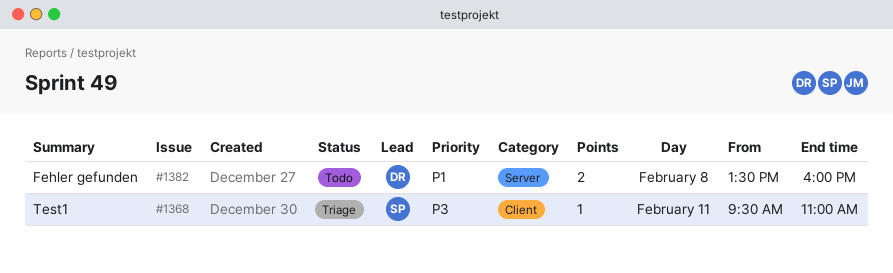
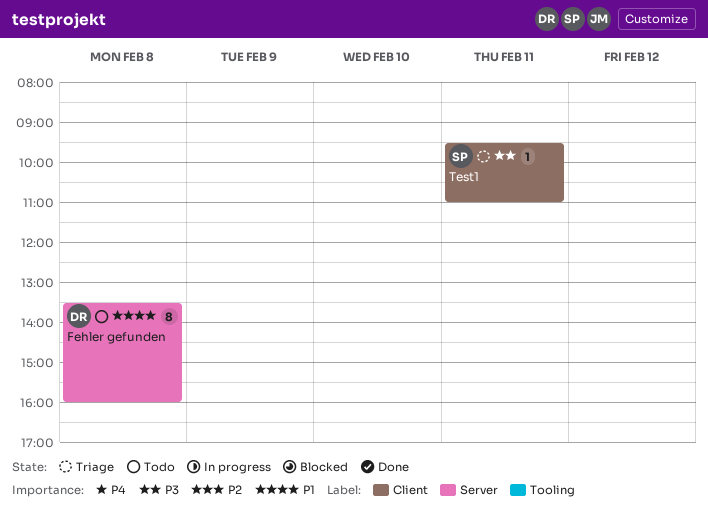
Fehler gefunden, estimate: 2 -> 8

